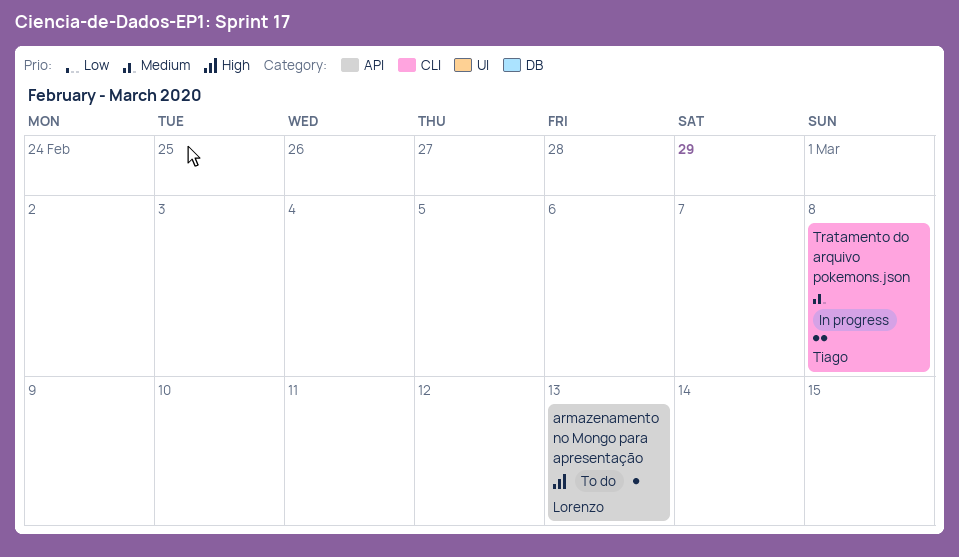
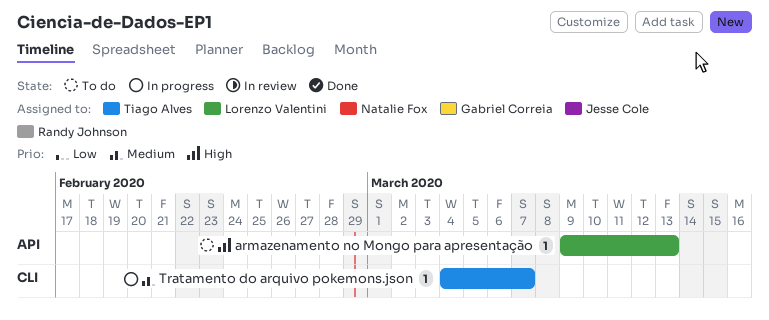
Tratamento do arquivo pokemons.json, estimate: 2 -> 1
Tratamento do arquivo pokemons.json, due: Mar 8 -> Mar 7

